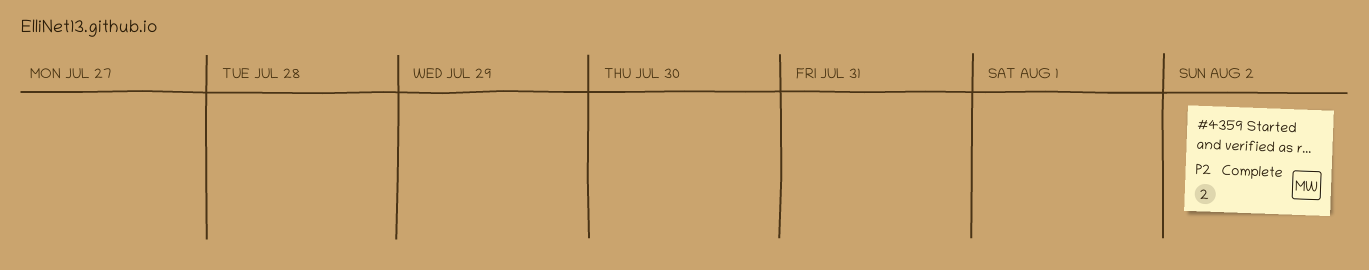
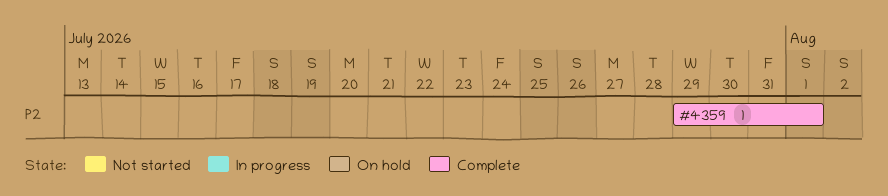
#4359, estimate: 2 -> 1
#4359, due: Aug 2 -> Aug 1

